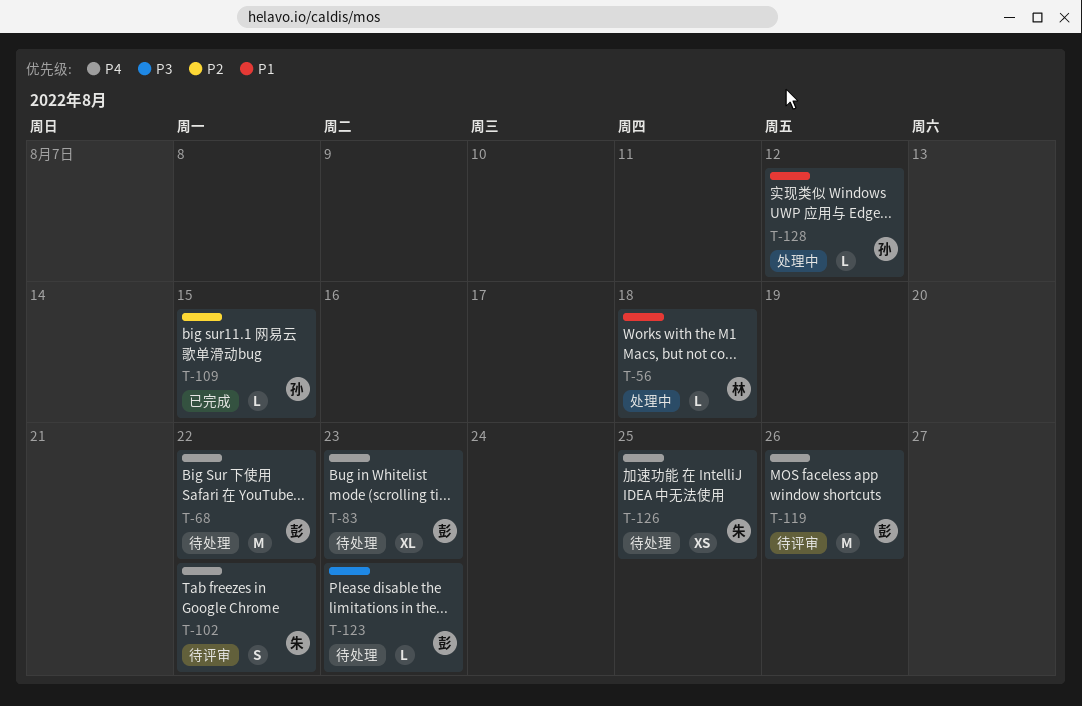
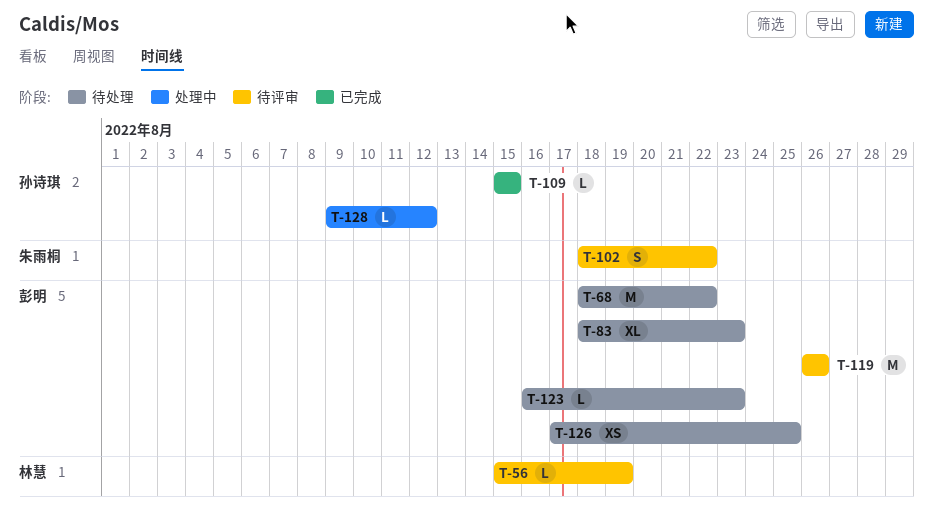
T-56, status: 处理中 -> 待评审
T-56, due: Aug 18 -> Aug 19
T-126, owner: 朱雨桐 -> 彭明

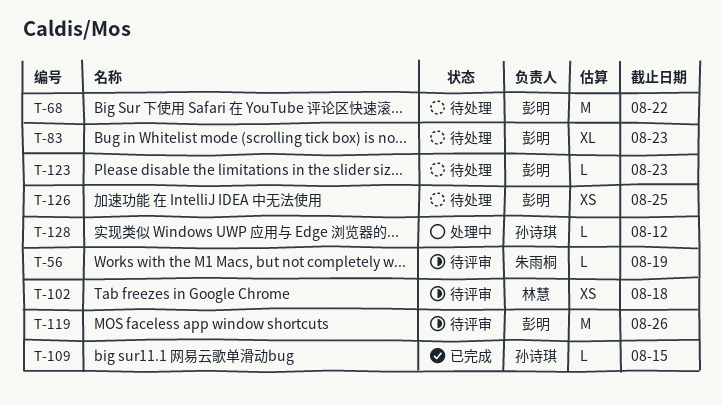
T-56, owner: 林慧 -> 朱雨桐
T-102, owner: 朱雨桐 -> 林慧
T-102, estimate: S -> XS
T-102, due: Aug 22 -> Aug 18

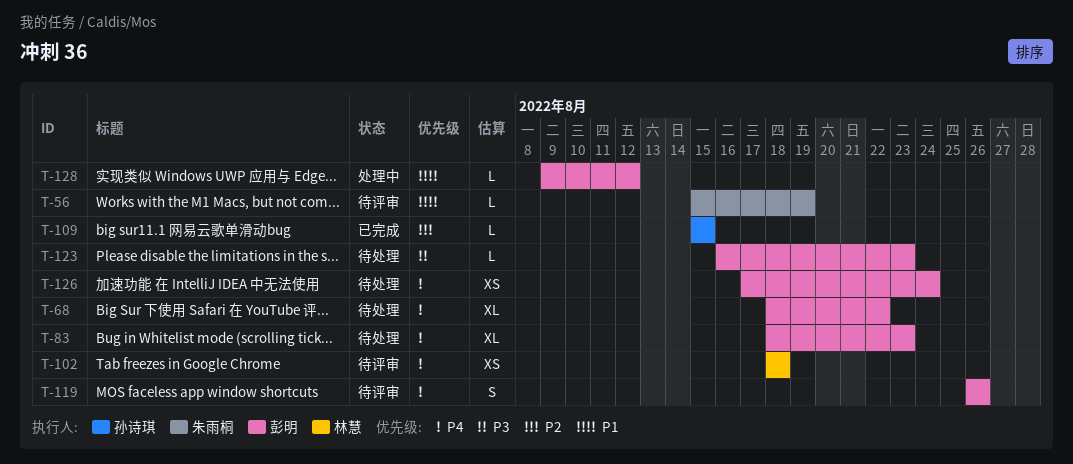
T-68, estimate: M -> XL
T-119, estimate: M -> S
T-126, due: Aug 25 -> Aug 24
T-128, owner: 孙诗琪 -> 彭明

